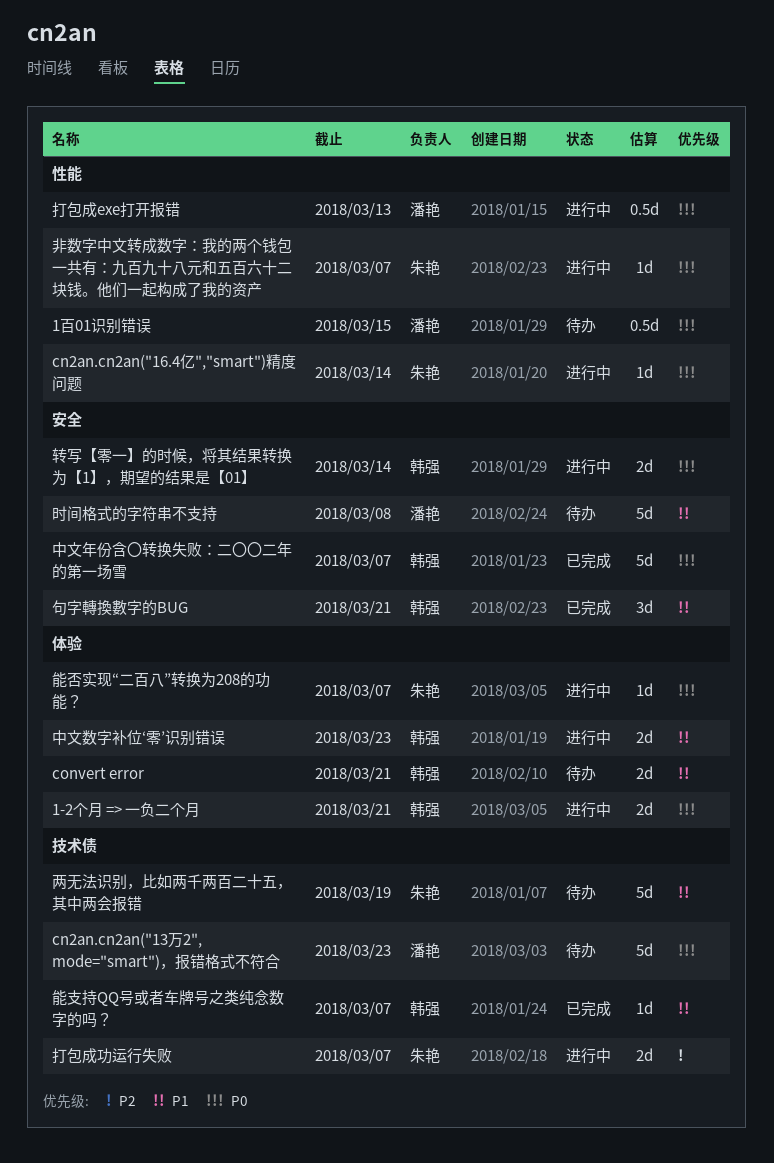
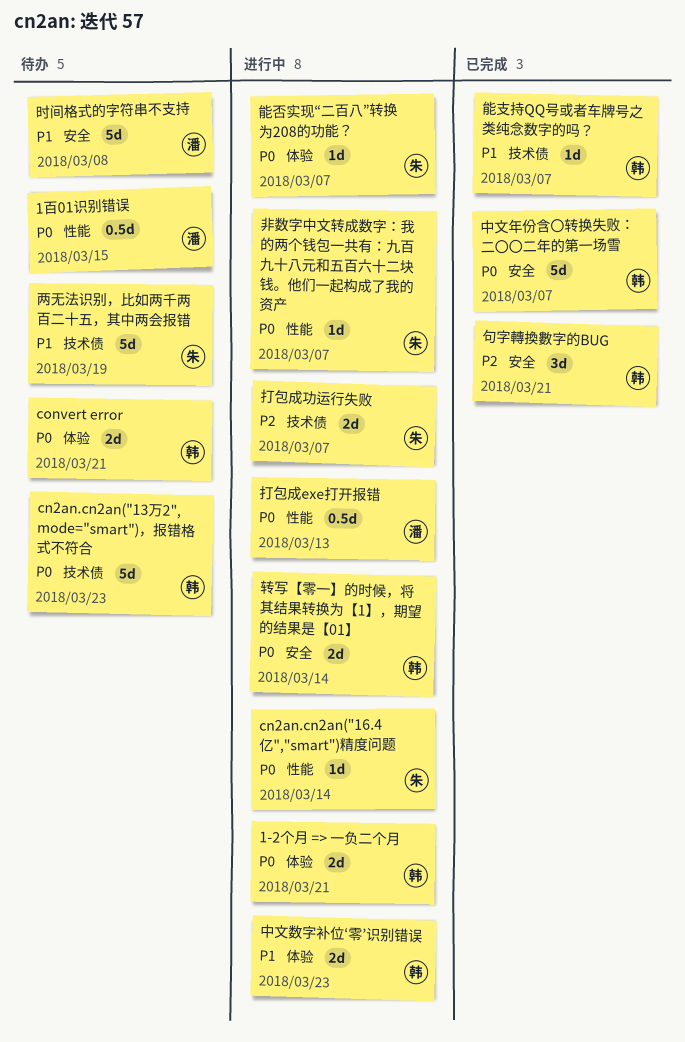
cn2an.cn2an("13万2", mode="smart")，报错格式不符合, owner: 潘艳 -> 韩强
convert error, priority: P1 -> P0
句字轉換數字的BUG, priority: P1 -> P2

